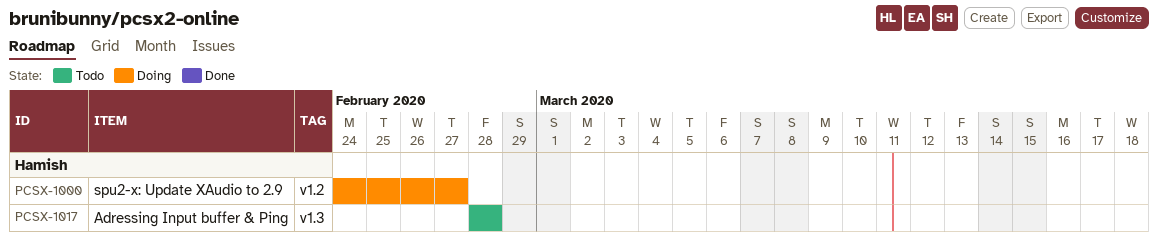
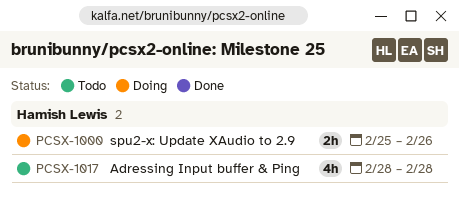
PCSX-1000, start: Feb 24 -> Feb 25
PCSX-1000, due: Feb 27 -> Feb 26

